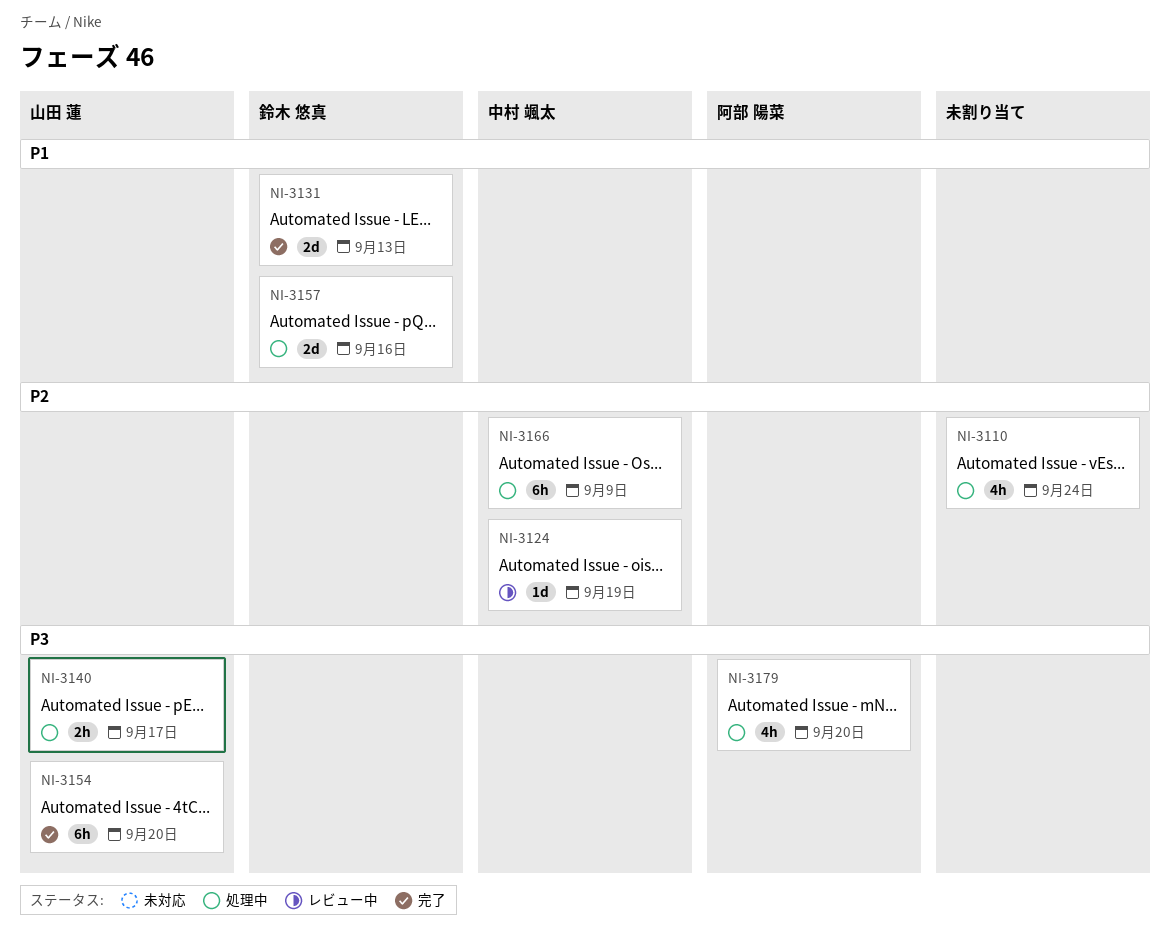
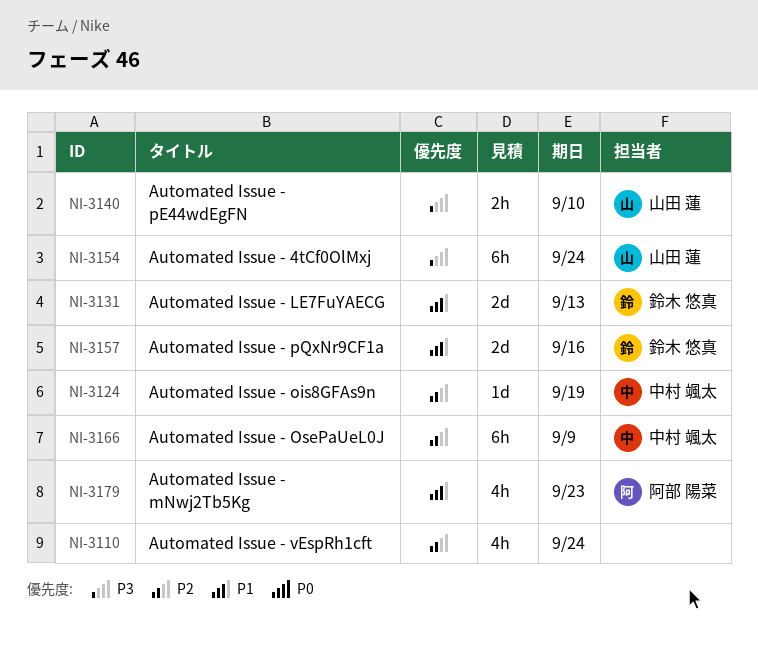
NI-3140, due: Sep 17 -> Sep 10
NI-3154, due: Sep 20 -> Sep 24
NI-3179, priority: P3 -> P1
NI-3179, due: Sep 20 -> Sep 23

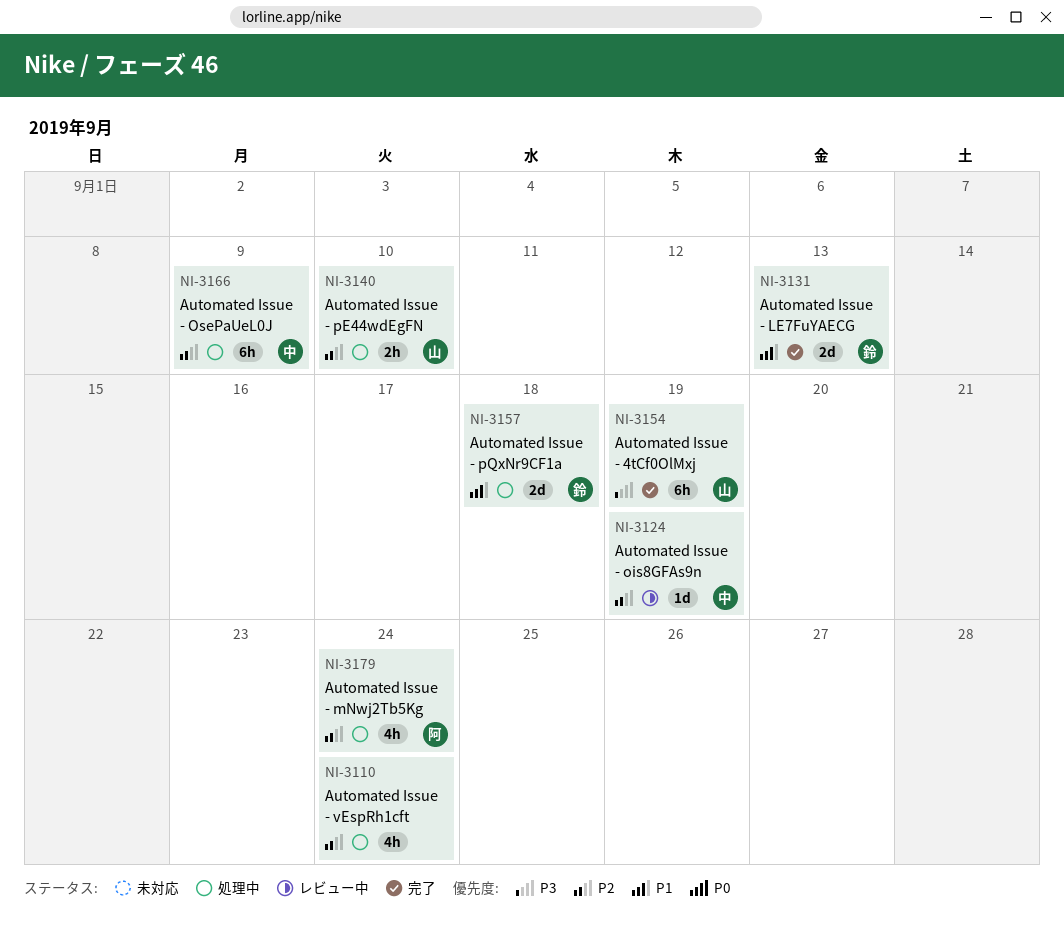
NI-3140, priority: P3 -> P2
NI-3154, due: Sep 24 -> Sep 19
NI-3157, due: Sep 16 -> Sep 18
NI-3179, priority: P1 -> P2
NI-3179, due: Sep 23 -> Sep 24

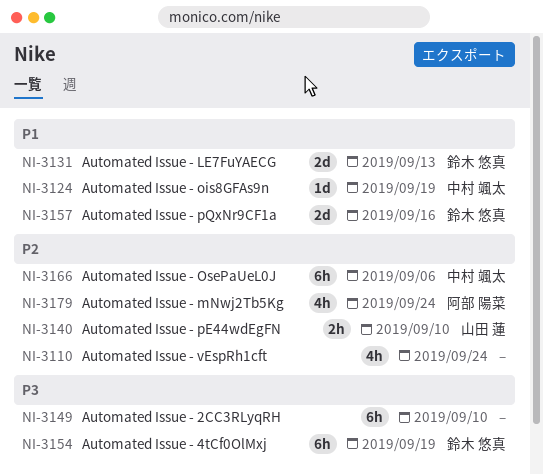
NI-3124, priority: P2 -> P1
NI-3149: none -> present
NI-3154, owner: 山田 蓮 -> 鈴木 悠真
NI-3157, due: Sep 18 -> Sep 16
NI-3166, due: Sep 9 -> Sep 6

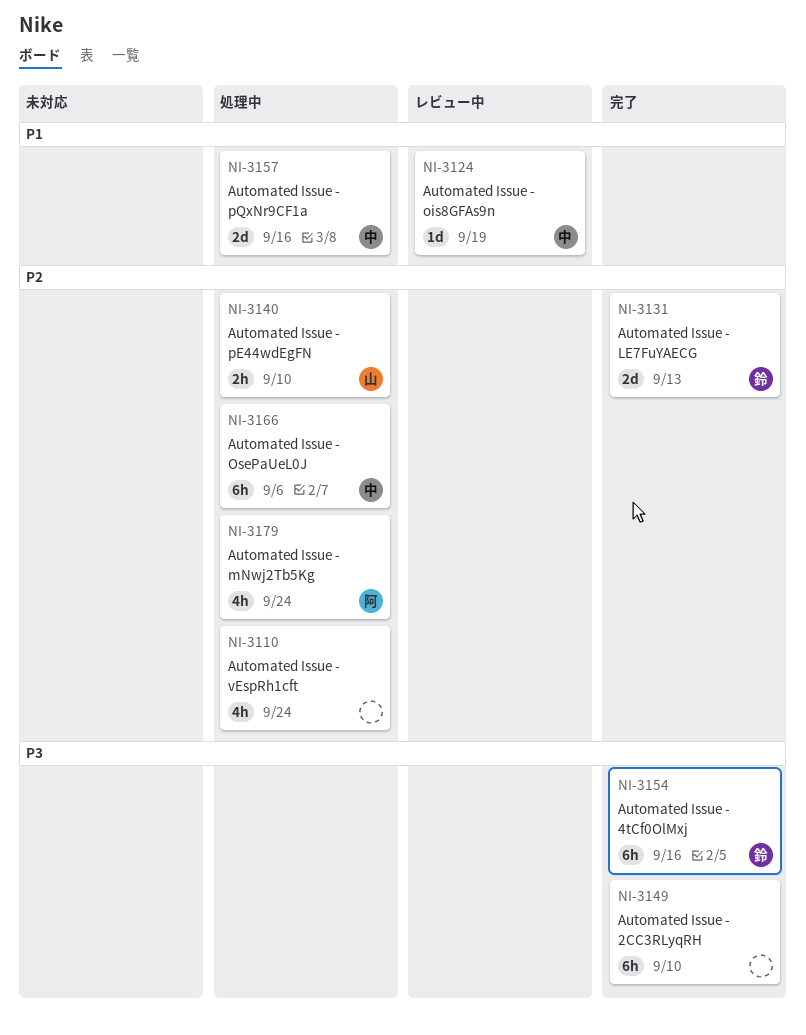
NI-3131, priority: P1 -> P2
NI-3154, due: Sep 19 -> Sep 16
NI-3157, owner: 鈴木 悠真 -> 中村 颯太

